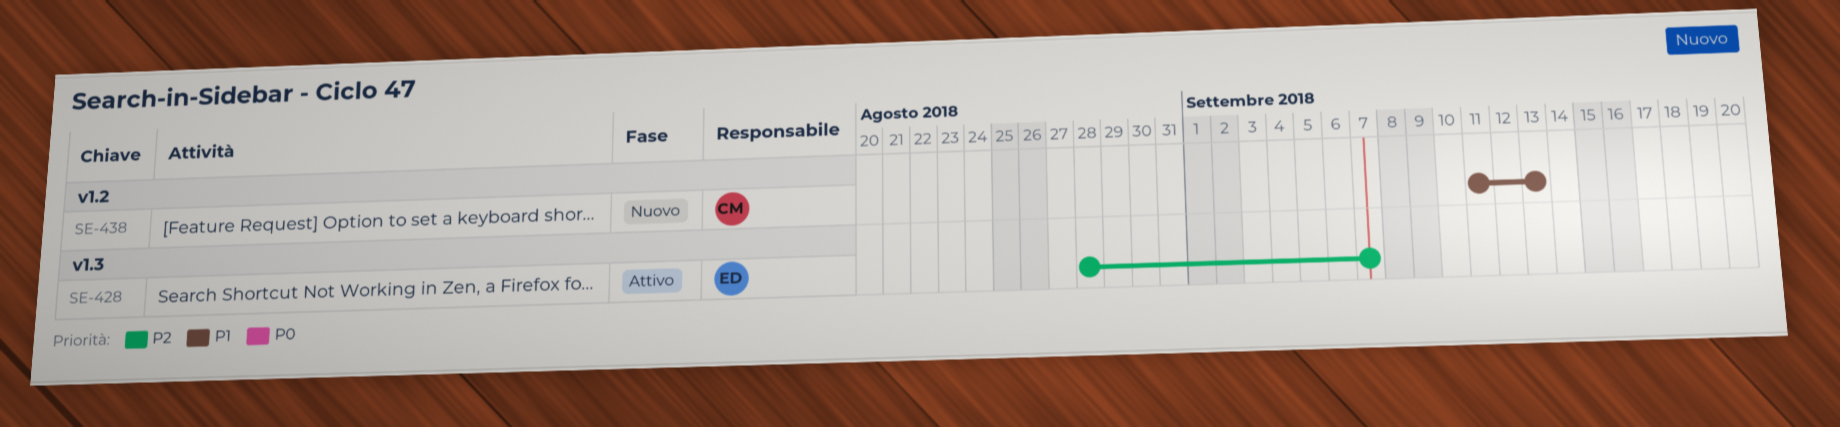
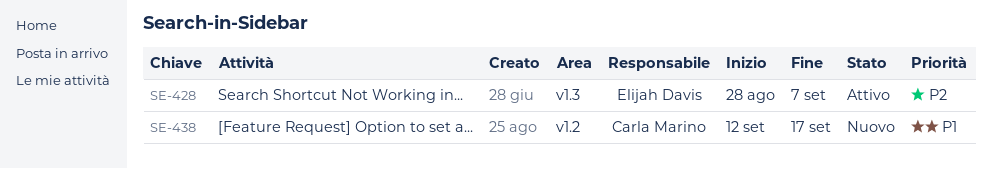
SE-438, start: Sep 11 -> Sep 12
SE-438, due: Sep 13 -> Sep 17

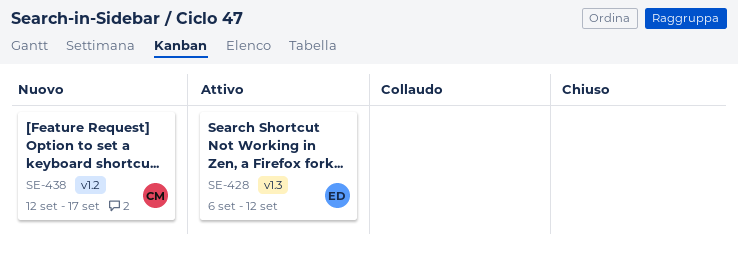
SE-428, start: Aug 28 -> Sep 6
SE-428, due: Sep 7 -> Sep 12

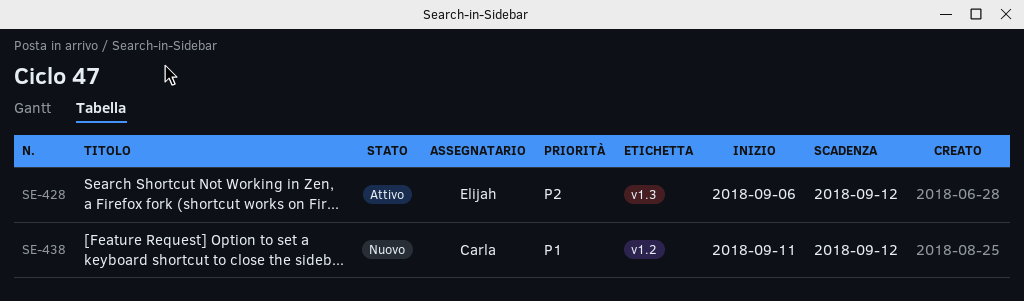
SE-438, start: Sep 12 -> Sep 11
SE-438, due: Sep 17 -> Sep 12

